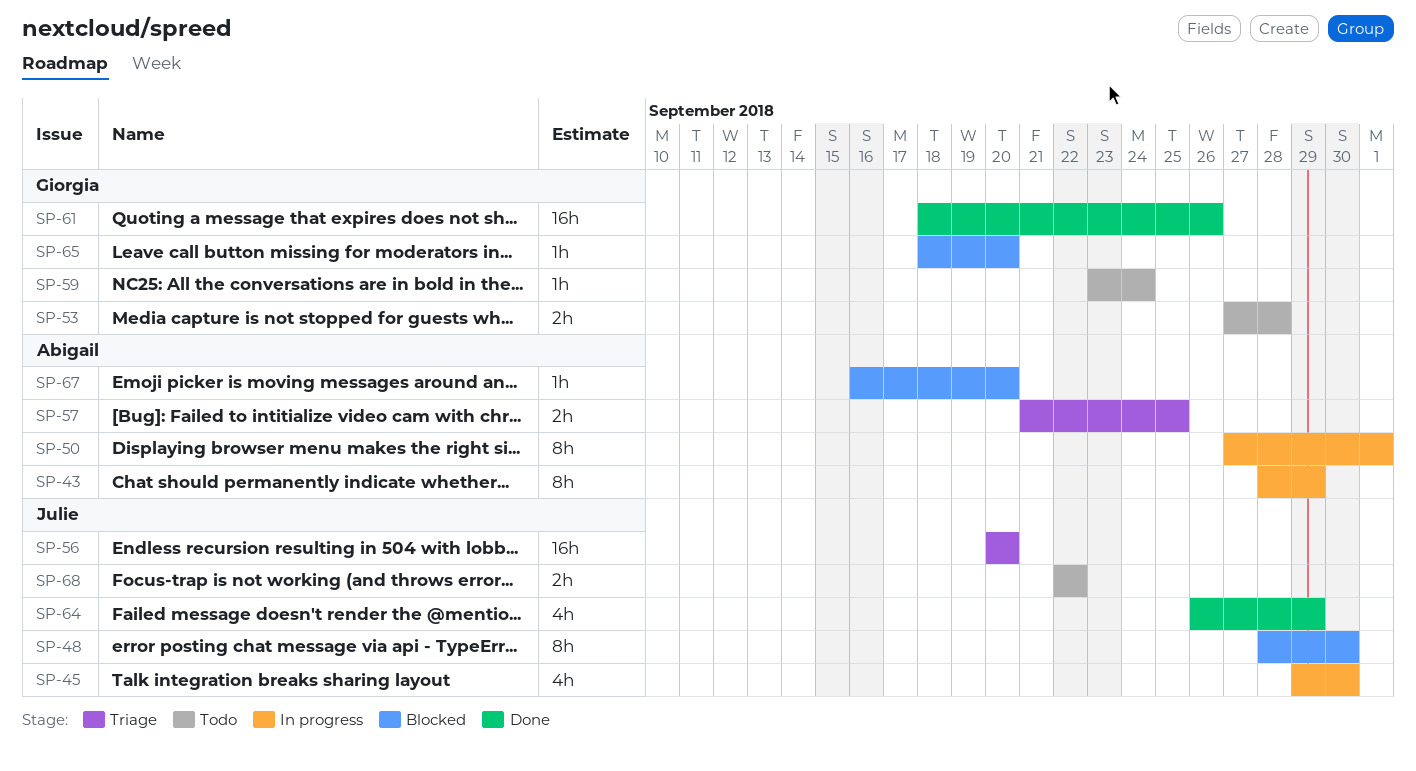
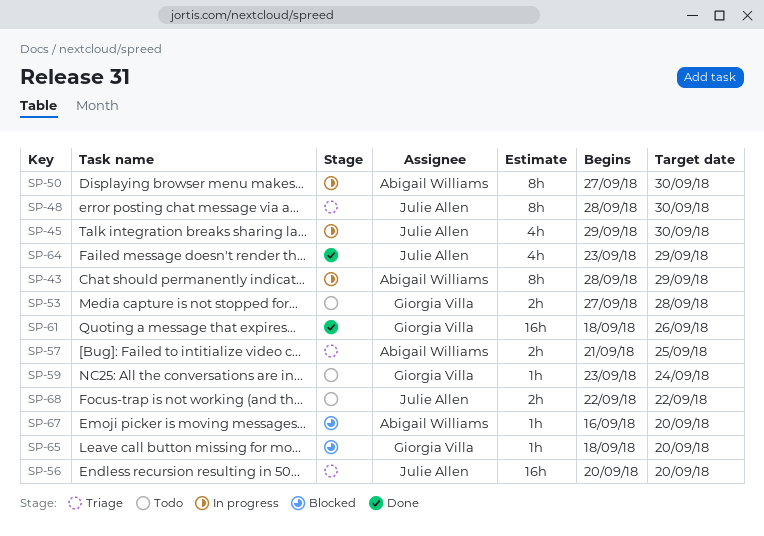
SP-48, status: Blocked -> Triage
SP-50, due: Oct 1 -> Sep 30
SP-64, start: Sep 26 -> Sep 23

